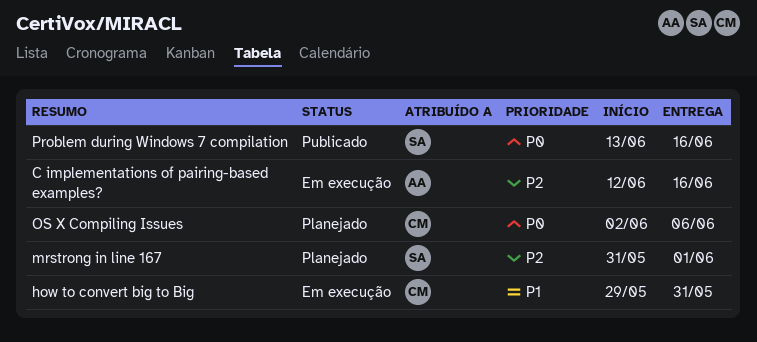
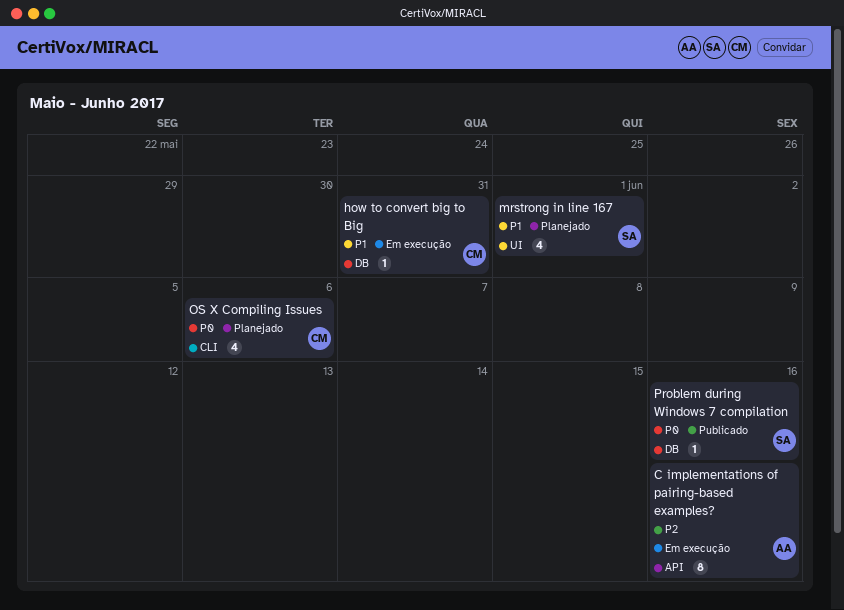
mrstrong in line 167, priority: P2 -> P1

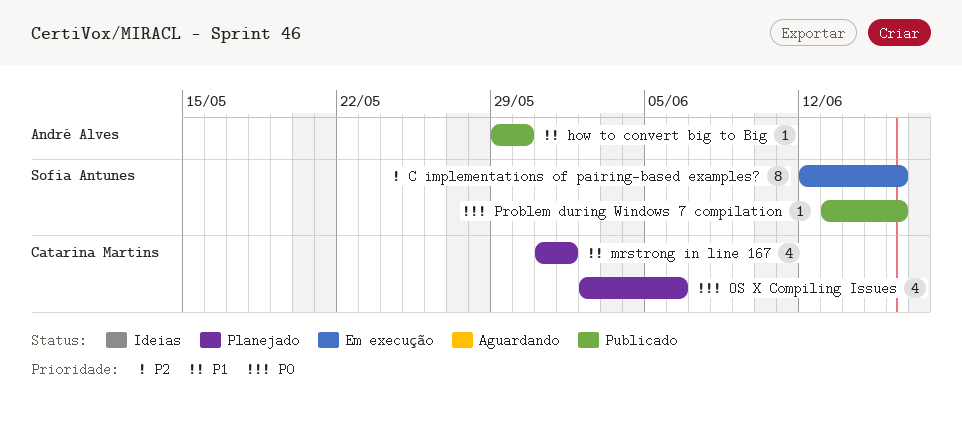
C implementations of pairing-based examples?, owner: André Alves -> Sofia Antunes
how to convert big to Big, status: Em execução -> Publicado
how to convert big to Big, owner: Catarina Martins -> André Alves
how to convert big to Big, due: May 31 -> May 30
mrstrong in line 167, owner: Sofia Antunes -> Catarina Martins

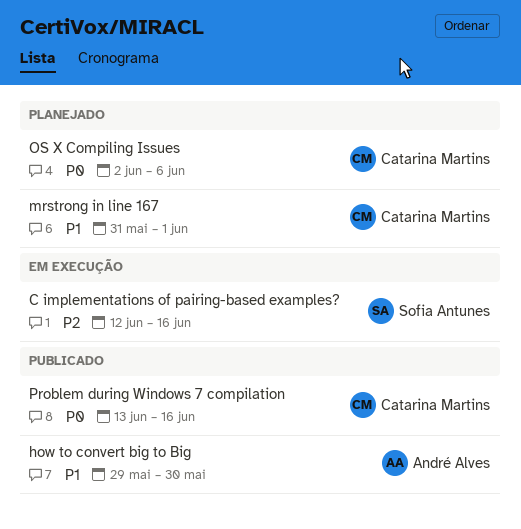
Problem during Windows 7 compilation, owner: Sofia Antunes -> Catarina Martins

